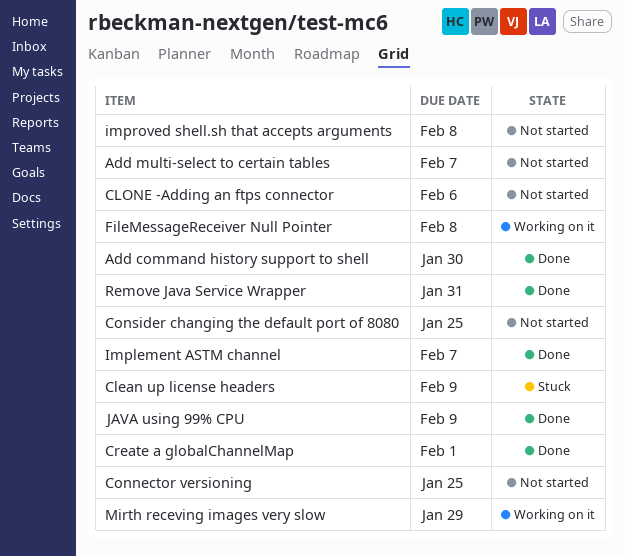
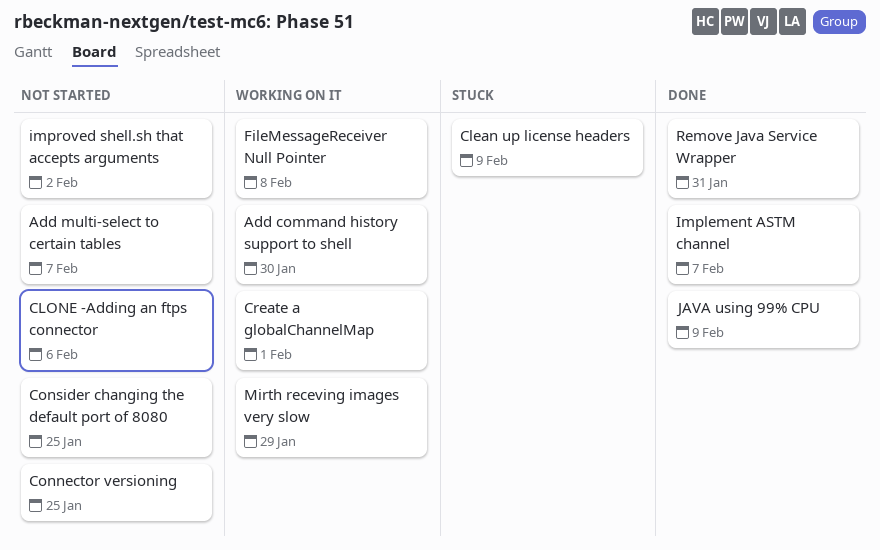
Add command history support to shell, status: Done -> Working on it
Create a globalChannelMap, status: Done -> Working on it
improved shell.sh that accepts arguments, due: Feb 8 -> Feb 2

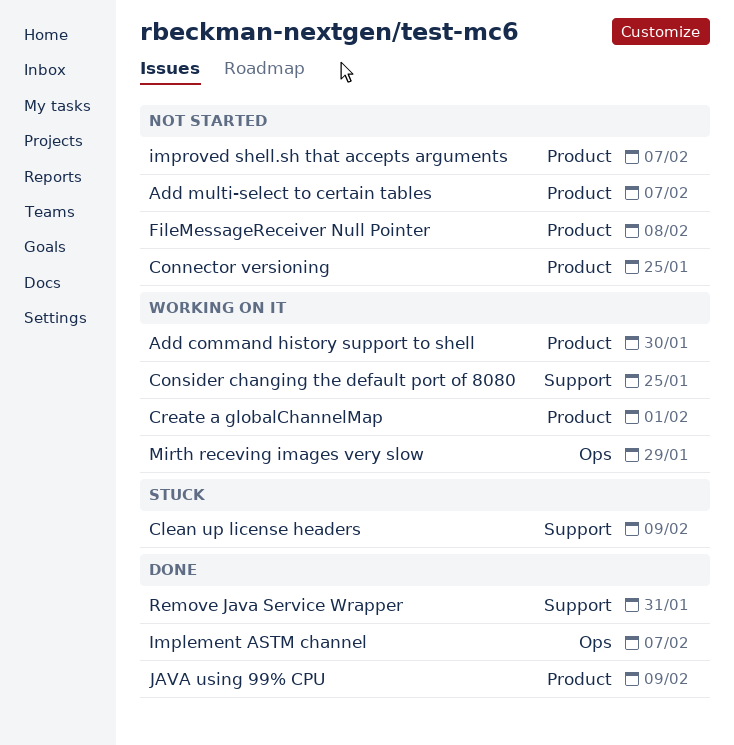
CLONE -Adding an ftps connector: present -> none
Consider changing the default port of 8080, status: Not started -> Working on it
FileMessageReceiver Null Pointer, status: Working on it -> Not started
improved shell.sh that accepts arguments, due: Feb 2 -> Feb 7

